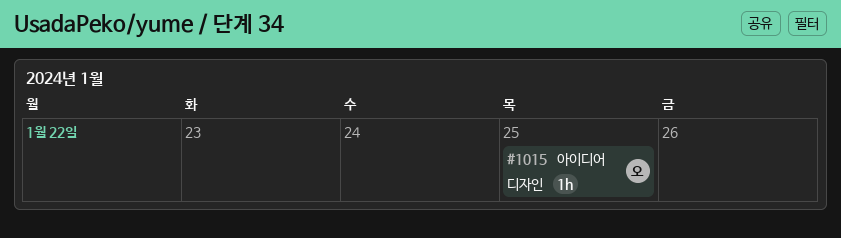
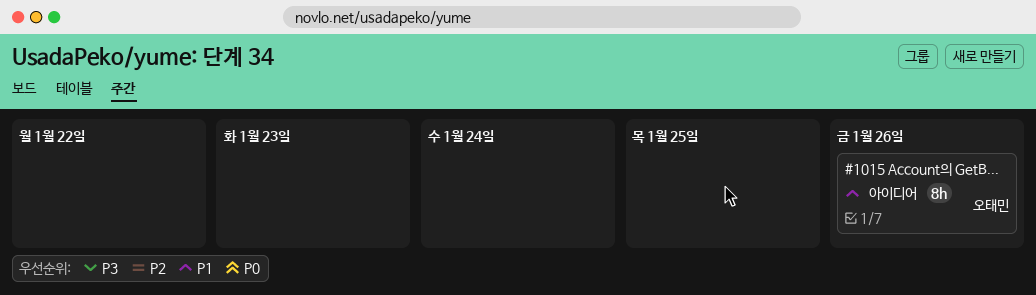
#1015, estimate: 1h -> 8h
#1015, due: Jan 25 -> Jan 26

